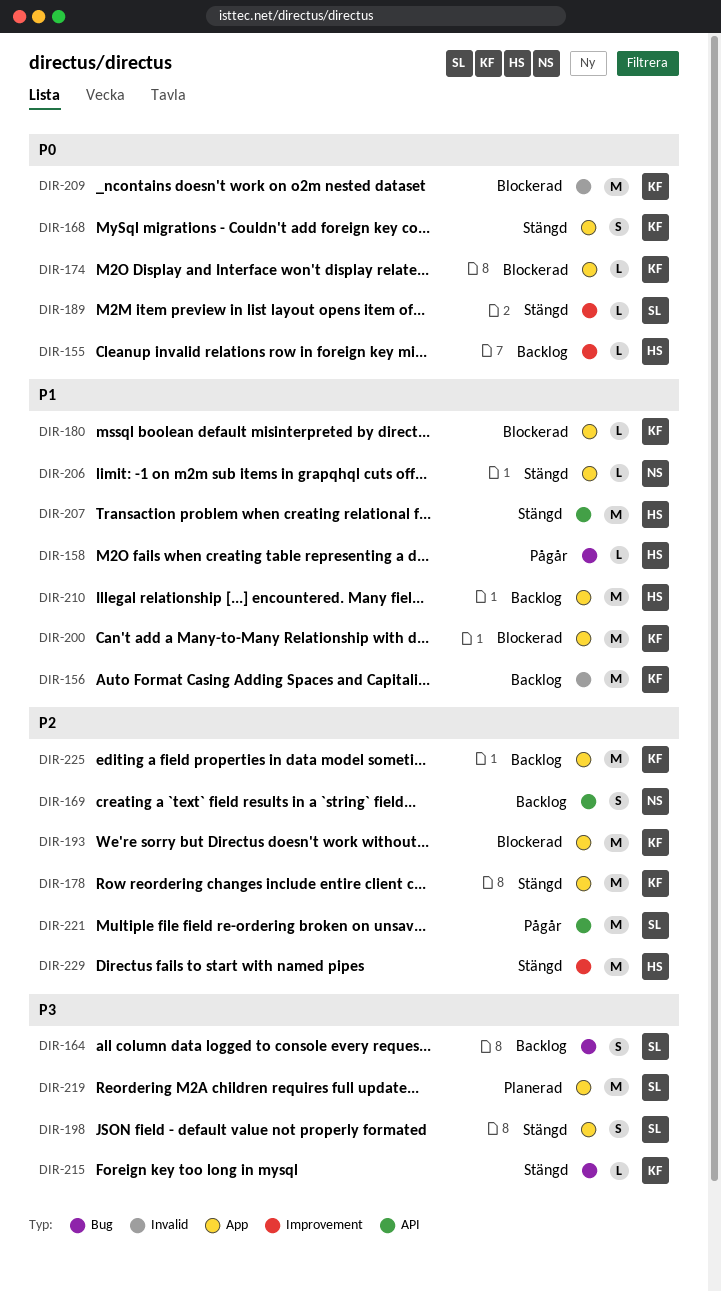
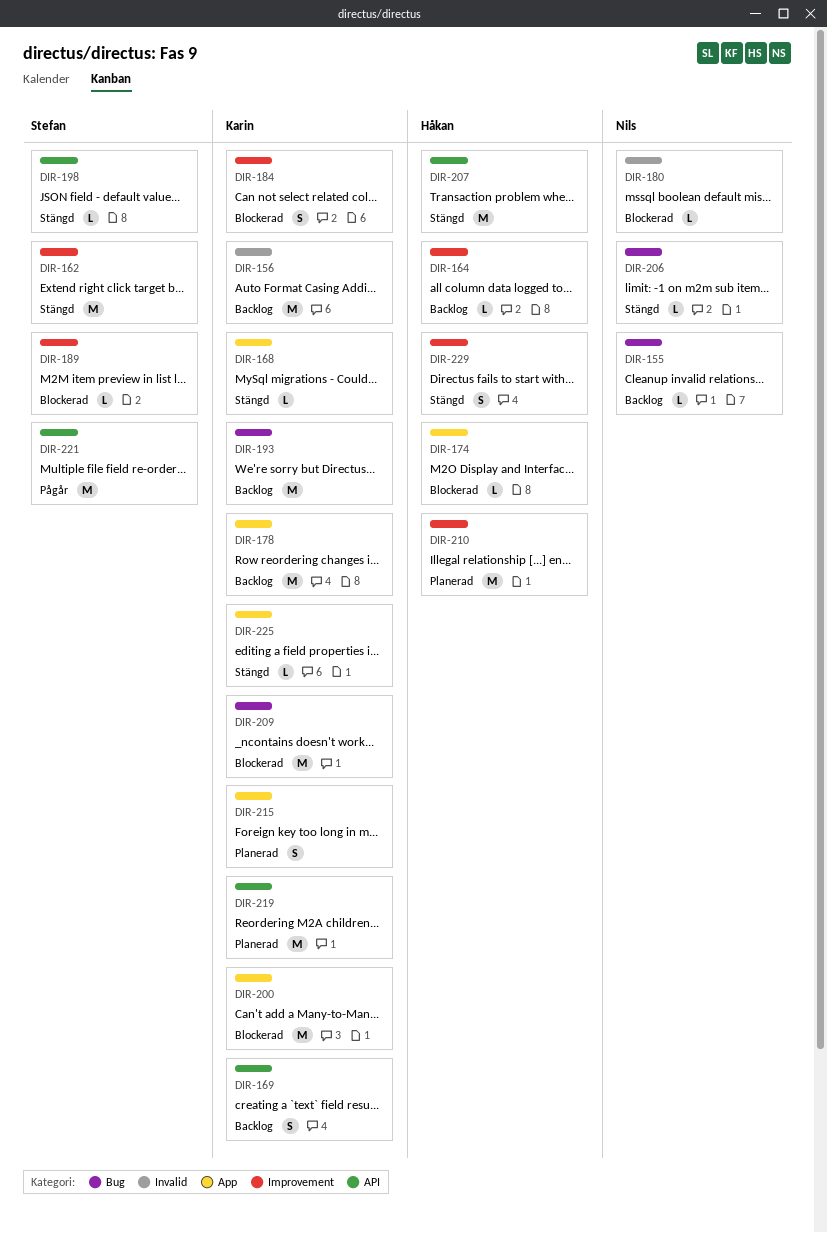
DIR-155, owner: Håkan -> Nils
DIR-155, label: Improvement -> Bug
DIR-158: present -> none
DIR-162: none -> present
DIR-164, owner: Stefan -> Håkan
DIR-164, label: Bug -> Improvement
DIR-164, estimate: S -> L
DIR-168, estimate: S -> L
DIR-169, owner: Nils -> Karin
DIR-174, owner: Karin -> Håkan
DIR-178, status: Stängd -> Backlog
DIR-180, owner: Karin -> Nils
DIR-180, label: App -> Invalid
DIR-184: none -> present
DIR-189, status: Stängd -> Blockerad
DIR-193, status: Blockerad -> Backlog
DIR-193, label: App -> Bug
DIR-198, label: App -> API
DIR-198, estimate: S -> L
DIR-206, label: App -> Bug
DIR-209, label: Invalid -> Bug
DIR-210, status: Backlog -> Planerad
DIR-210, label: App -> Improvement
DIR-215, status: Stängd -> Planerad
DIR-215, label: Bug -> App
DIR-215, estimate: L -> S
DIR-219, owner: Stefan -> Karin
DIR-219, label: App -> API
DIR-225, status: Backlog -> Stängd
DIR-225, estimate: M -> L
DIR-229, estimate: M -> S

